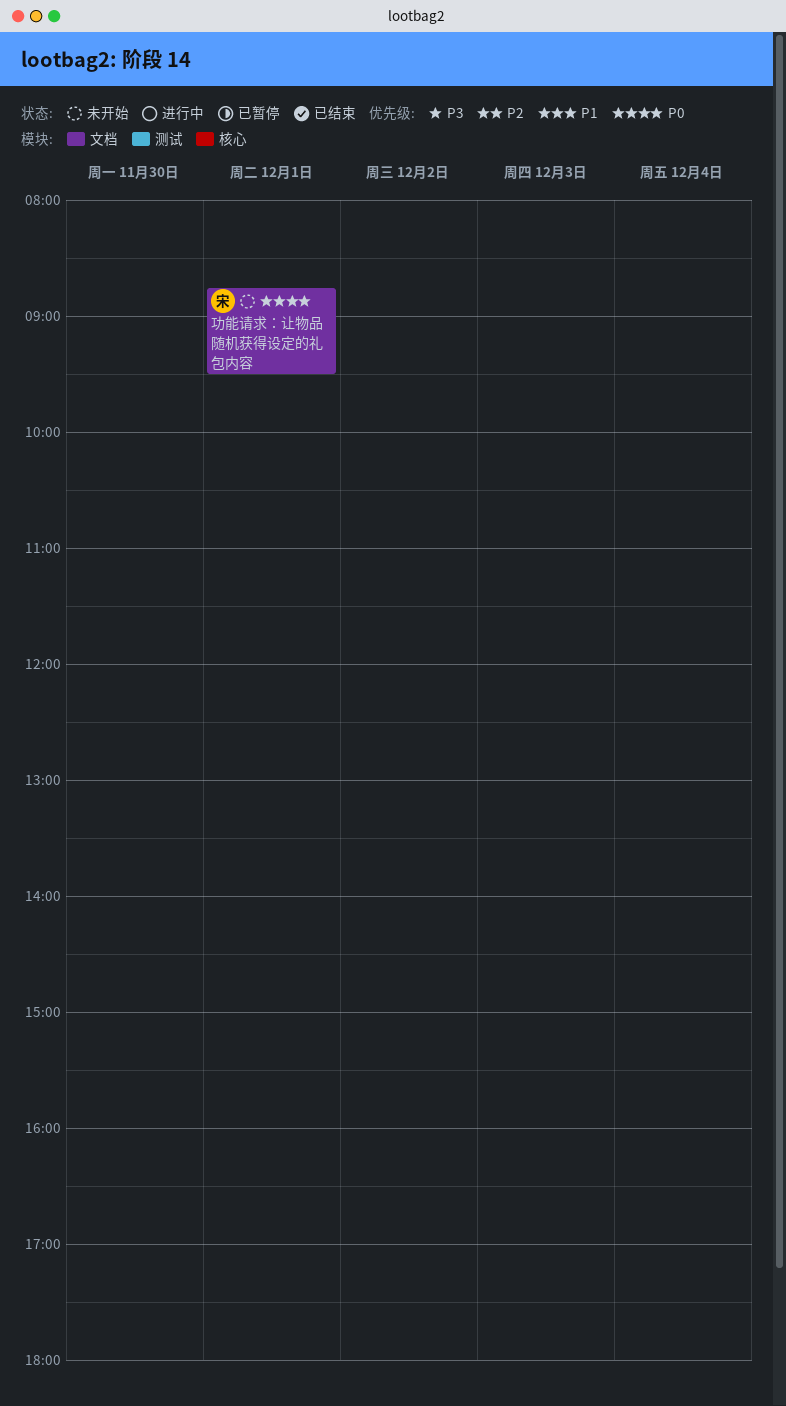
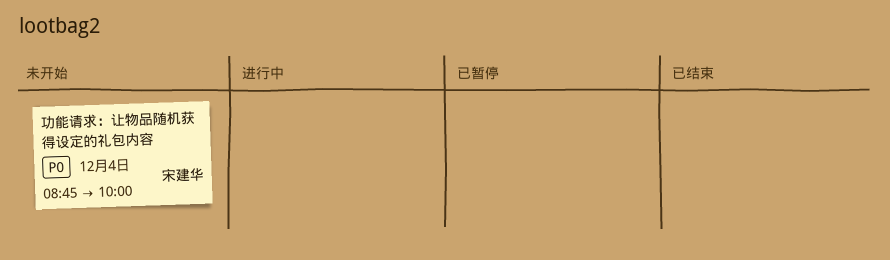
功能请求：让物品随机获得设定的礼包内容, day: Dec 1 -> Dec 4
功能请求：让物品随机获得设定的礼包内容, ends: 09:30 -> 10:00

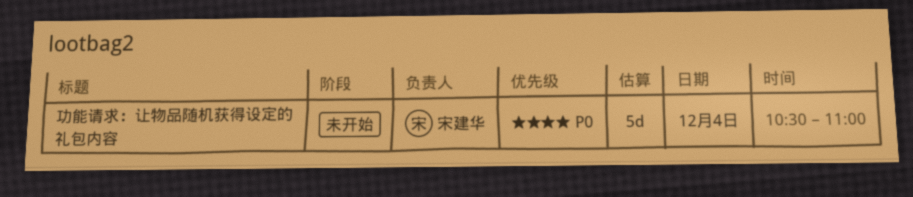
功能请求：让物品随机获得设定的礼包内容, begins: 08:45 -> 10:30
功能请求：让物品随机获得设定的礼包内容, ends: 10:00 -> 11:00

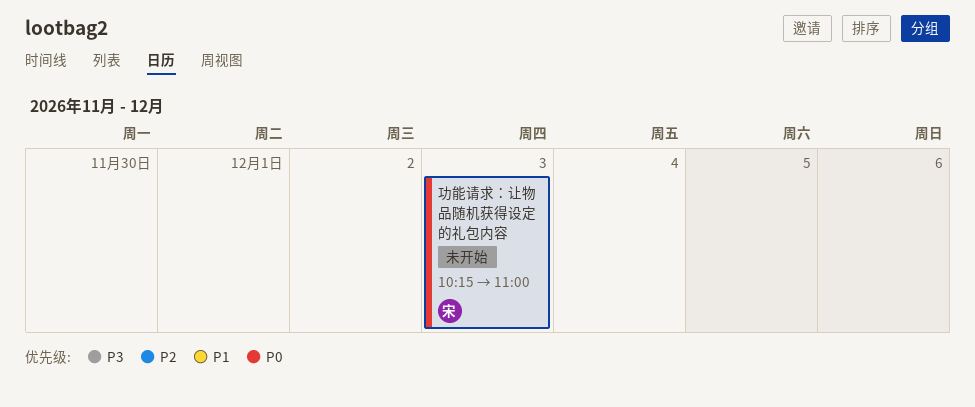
功能请求：让物品随机获得设定的礼包内容, day: Dec 4 -> Dec 3
功能请求：让物品随机获得设定的礼包内容, begins: 10:30 -> 10:15

